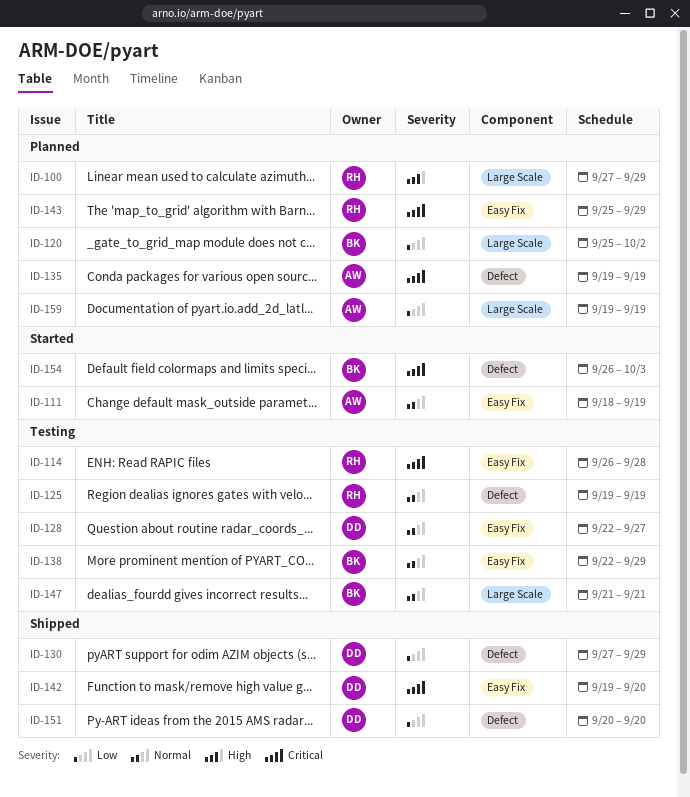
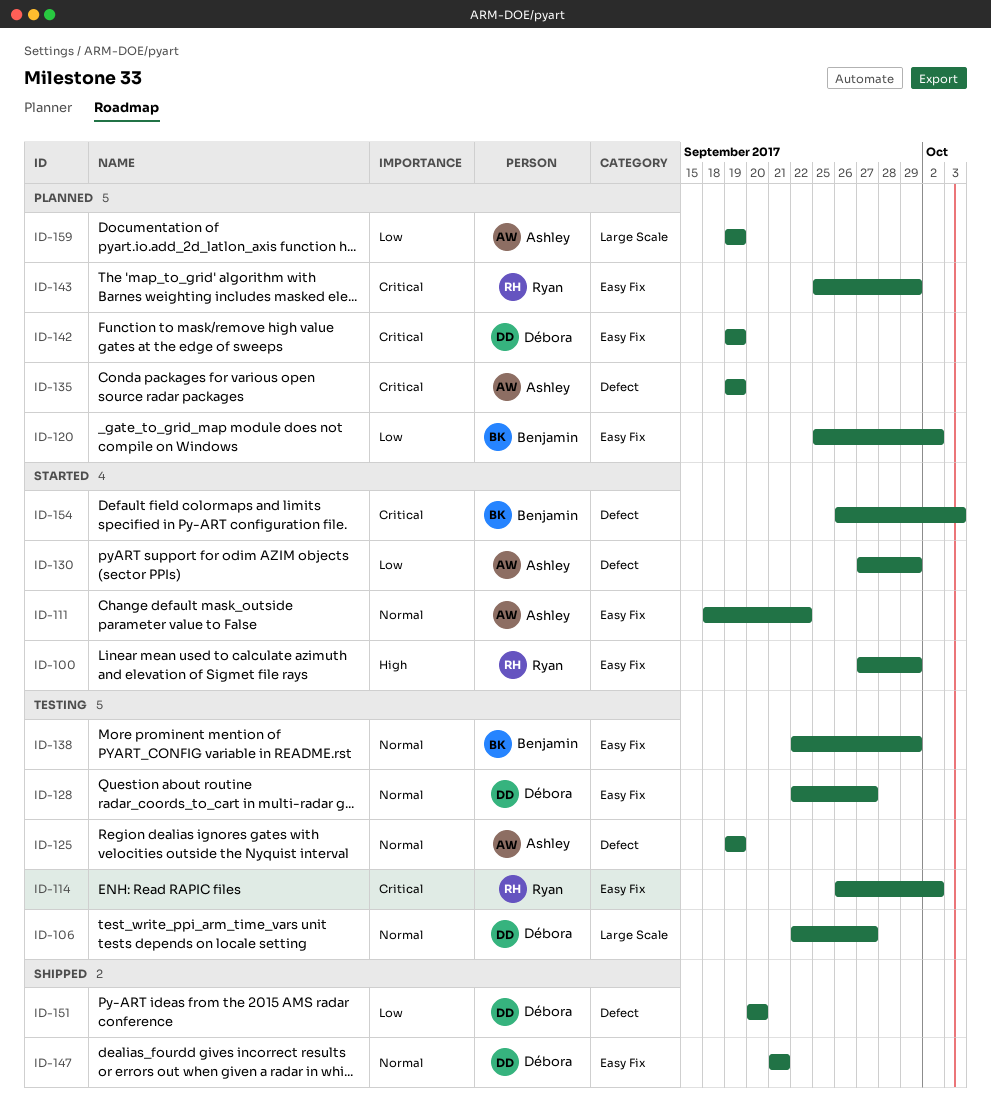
ID-100, status: Planned -> Started
ID-100, label: Large Scale -> Easy Fix
ID-106: none -> present
ID-111, due: Sep 19 -> Sep 22
ID-114, due: Sep 28 -> Oct 2
ID-120, label: Large Scale -> Easy Fix
ID-125, owner: Ryan -> Ashley
ID-130, status: Shipped -> Started
ID-130, owner: Débora -> Ashley
ID-142, status: Shipped -> Planned
ID-142, due: Sep 20 -> Sep 19
ID-147, status: Testing -> Shipped
ID-147, owner: Benjamin -> Débora
ID-147, label: Large Scale -> Easy Fix

